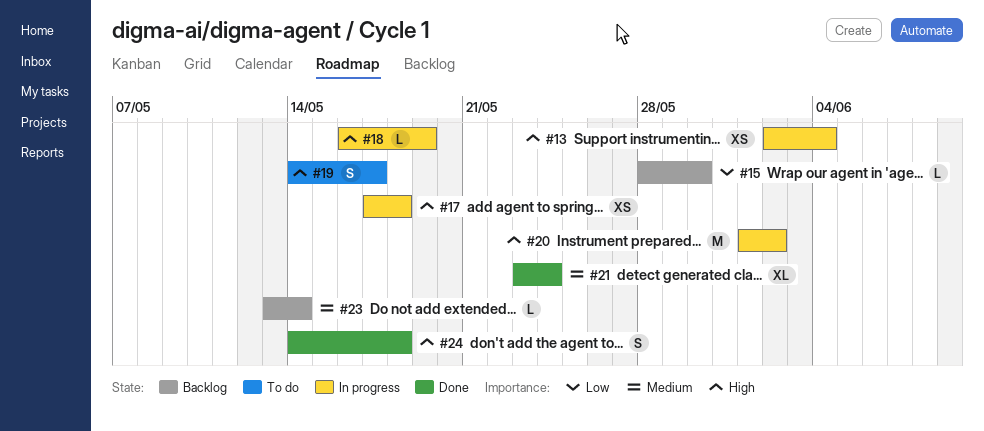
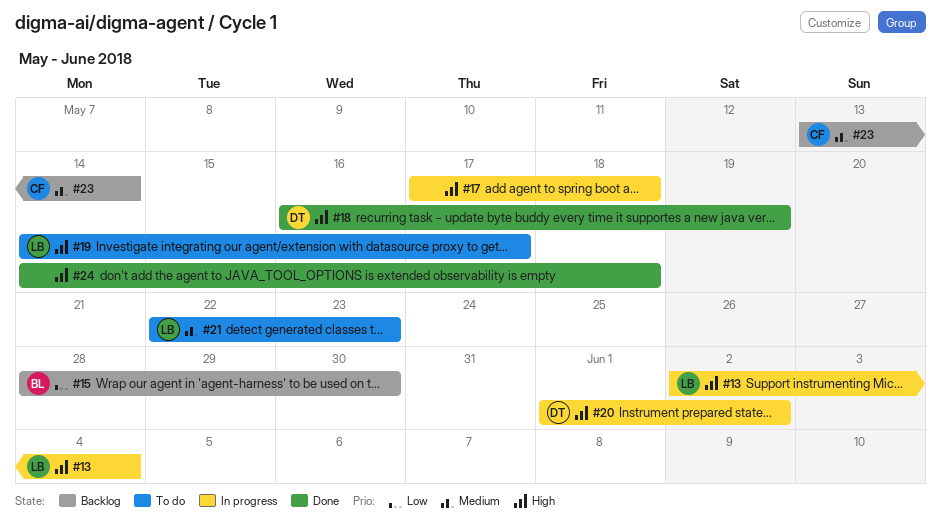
#18, status: In progress -> Done
#21, status: Done -> To do
#21, start: May 23 -> May 22
#21, due: May 24 -> May 23

